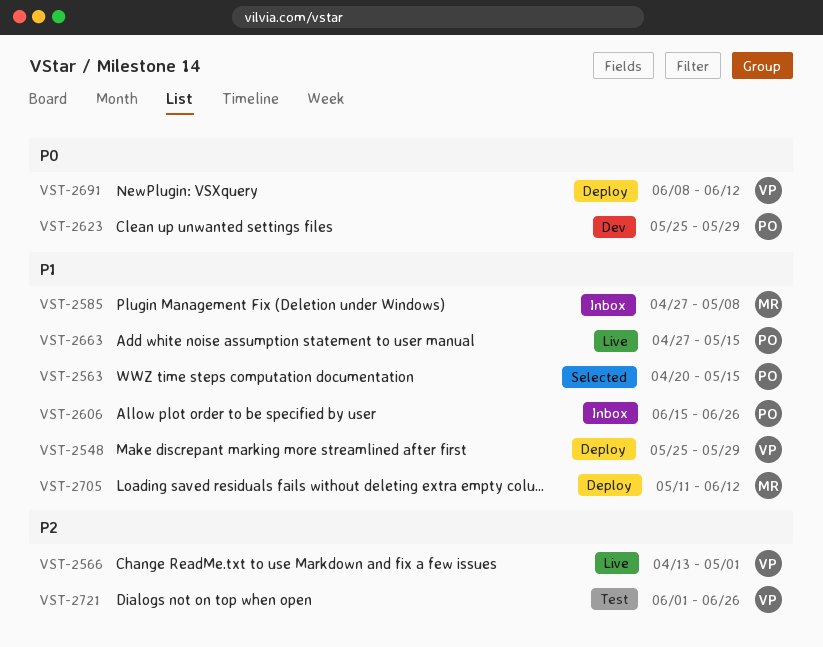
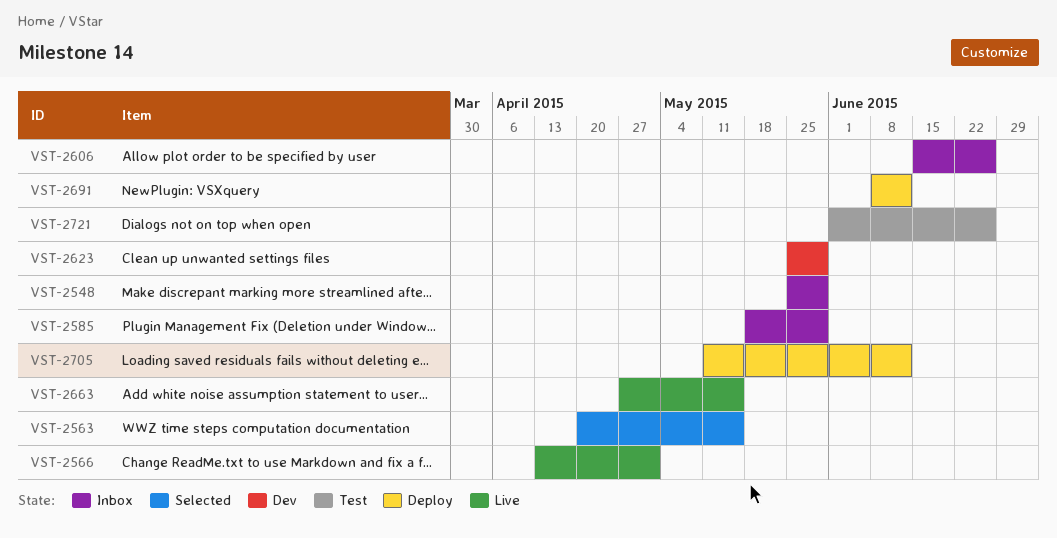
VST-2548, status: Deploy -> Inbox
VST-2585, start: Apr 27 -> May 18
VST-2585, due: May 8 -> May 29

